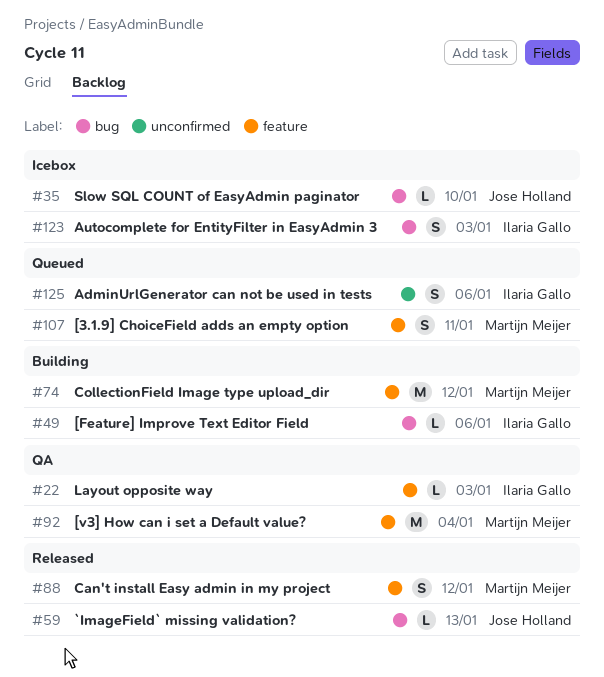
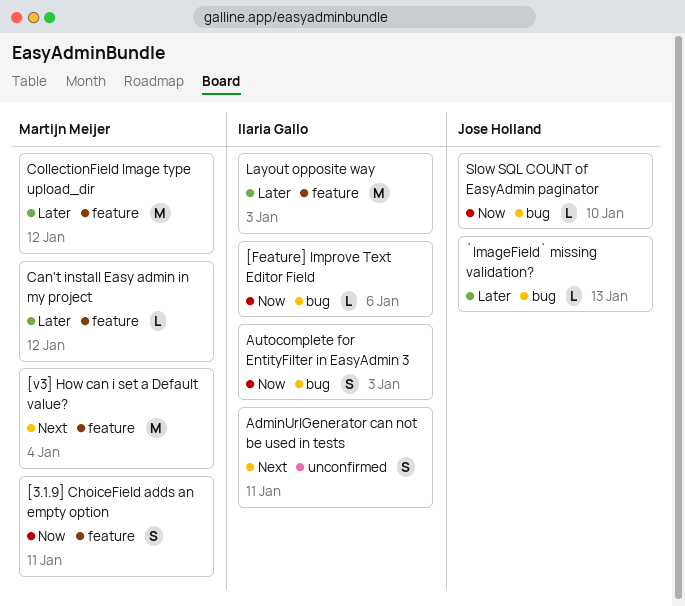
AdminUrlGenerator can not be used in tests, due: Jan 6 -> Jan 11
Can't install Easy admin in my project, estimate: S -> L
Layout opposite way, estimate: L -> M

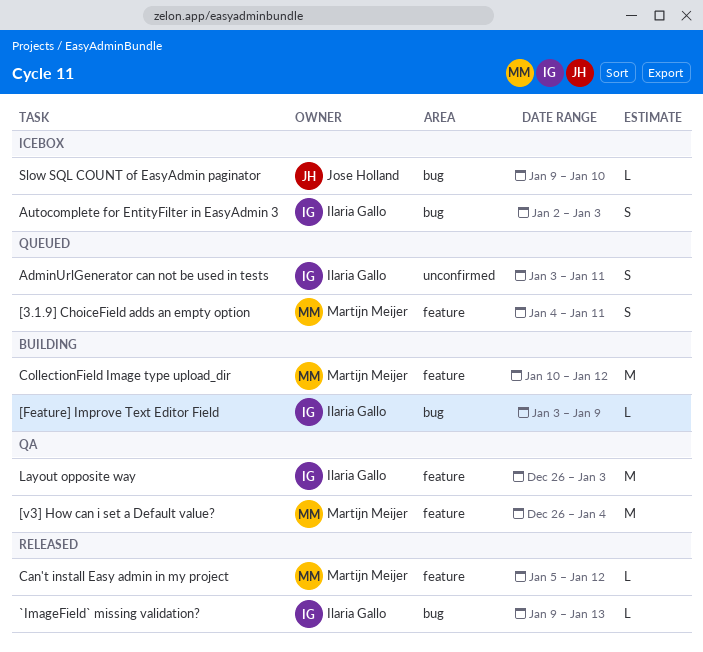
[Feature] Improve Text Editor Field, due: Jan 6 -> Jan 9
`ImageField` missing validation?, owner: Jose Holland -> Ilaria Gallo

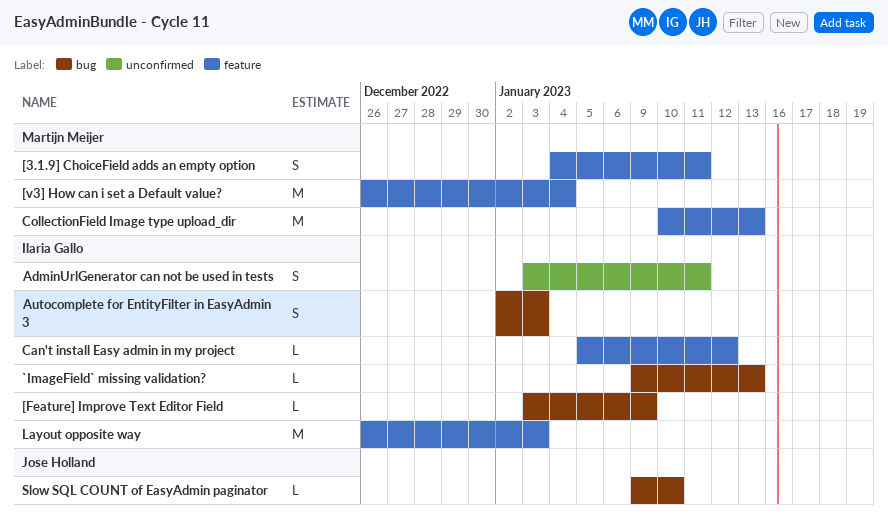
Can't install Easy admin in my project, owner: Martijn Meijer -> Ilaria Gallo
CollectionField Image type upload_dir, due: Jan 12 -> Jan 13

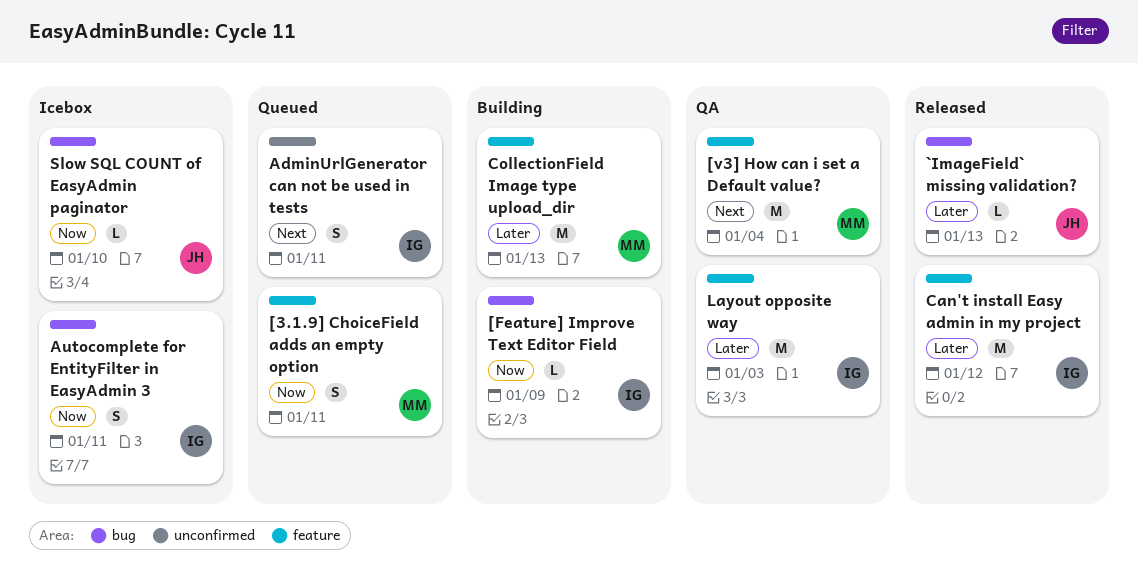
`ImageField` missing validation?, owner: Ilaria Gallo -> Jose Holland
Autocomplete for EntityFilter in EasyAdmin 3, due: Jan 3 -> Jan 11
Can't install Easy admin in my project, estimate: L -> M

